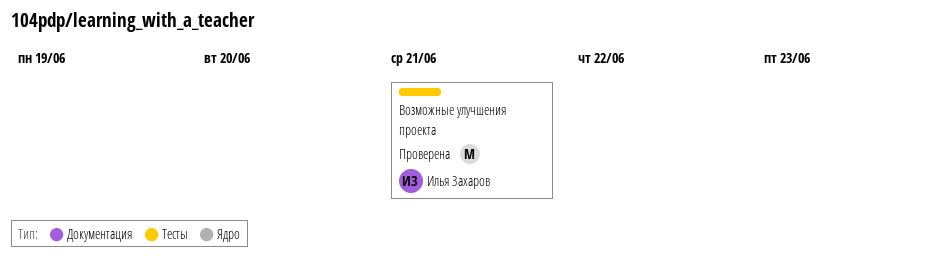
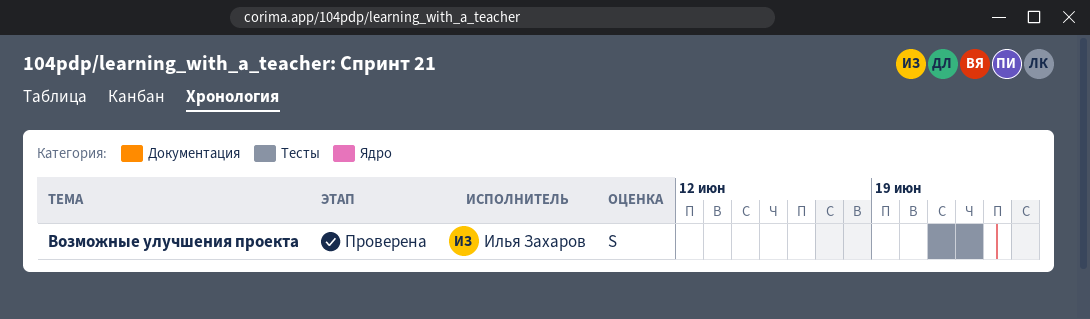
Возможные улучшения проекта, estimate: M -> S
Возможные улучшения проекта, due: Jun 21 -> Jun 22

